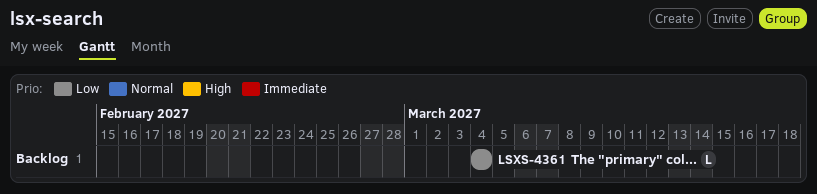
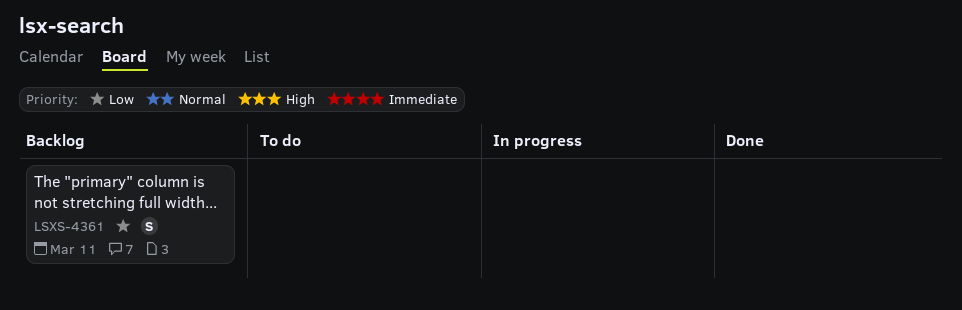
LSXS-4361, estimate: L -> S
LSXS-4361, due: Mar 4 -> Mar 11

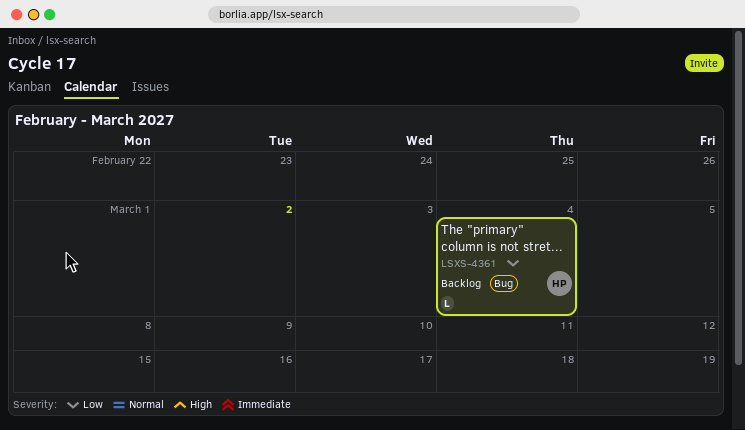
LSXS-4361, estimate: S -> L
LSXS-4361, due: Mar 11 -> Mar 4

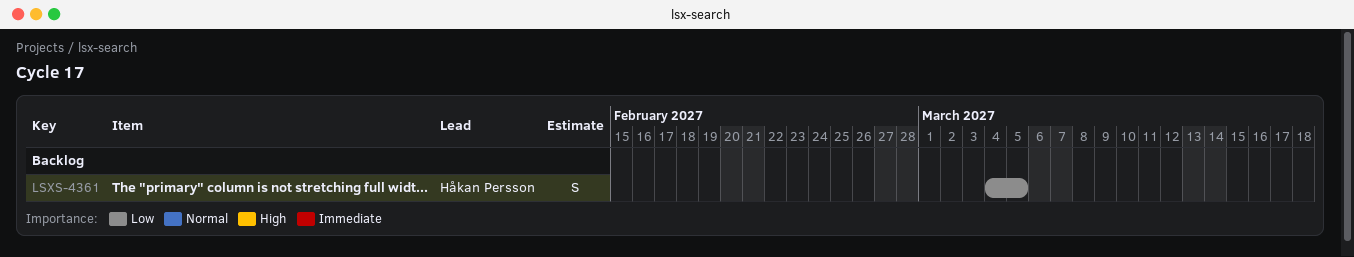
LSXS-4361, estimate: L -> S
LSXS-4361, due: Mar 4 -> Mar 5

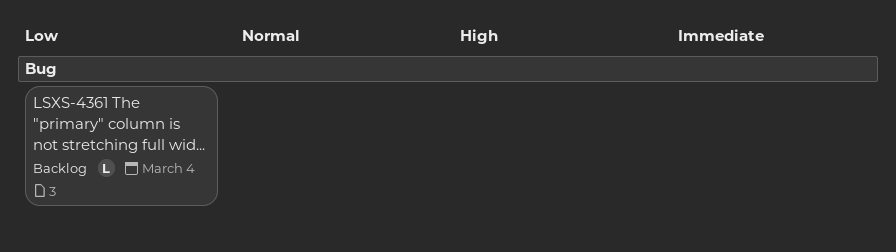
LSXS-4361, estimate: S -> L
LSXS-4361, due: Mar 5 -> Mar 4

